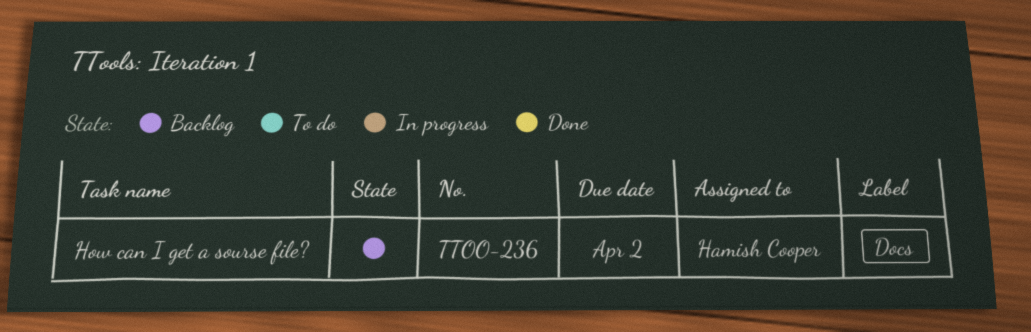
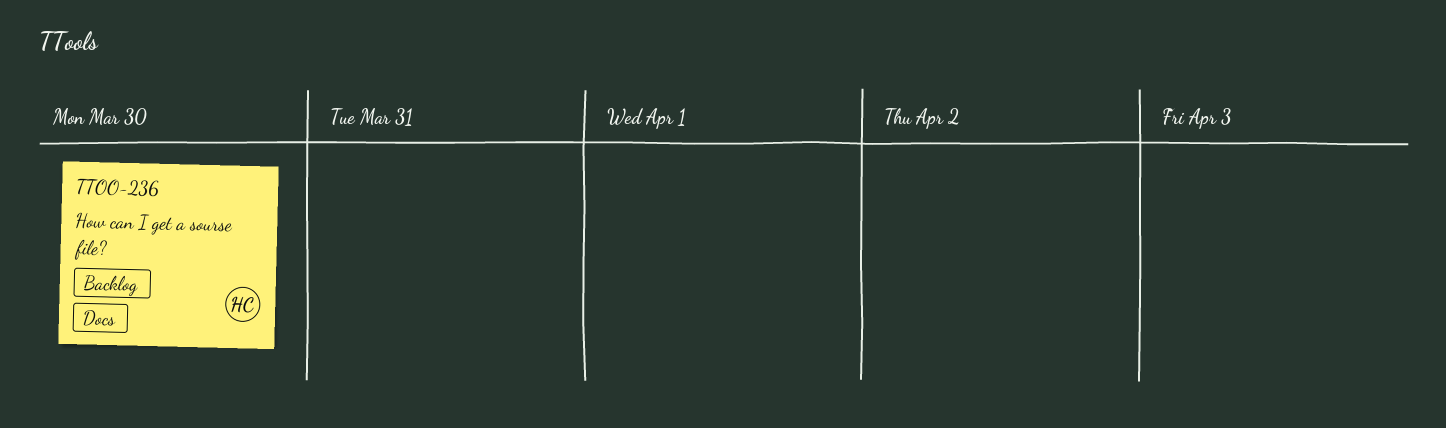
TTOO-236, due: Apr 2 -> Mar 30

